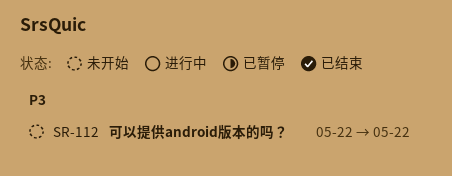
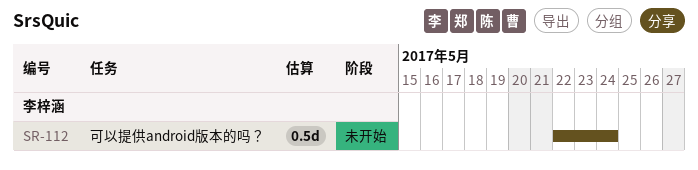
SR-112, due: May 22 -> May 24

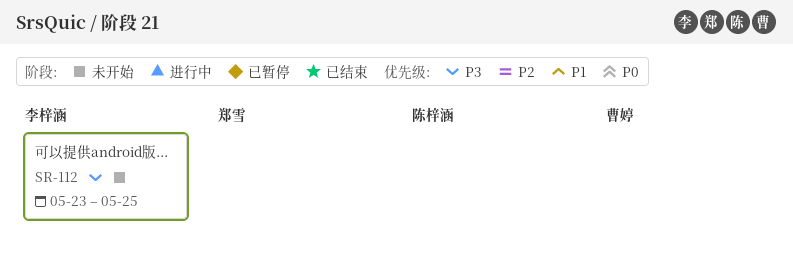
SR-112, start: May 22 -> May 23
SR-112, due: May 24 -> May 25

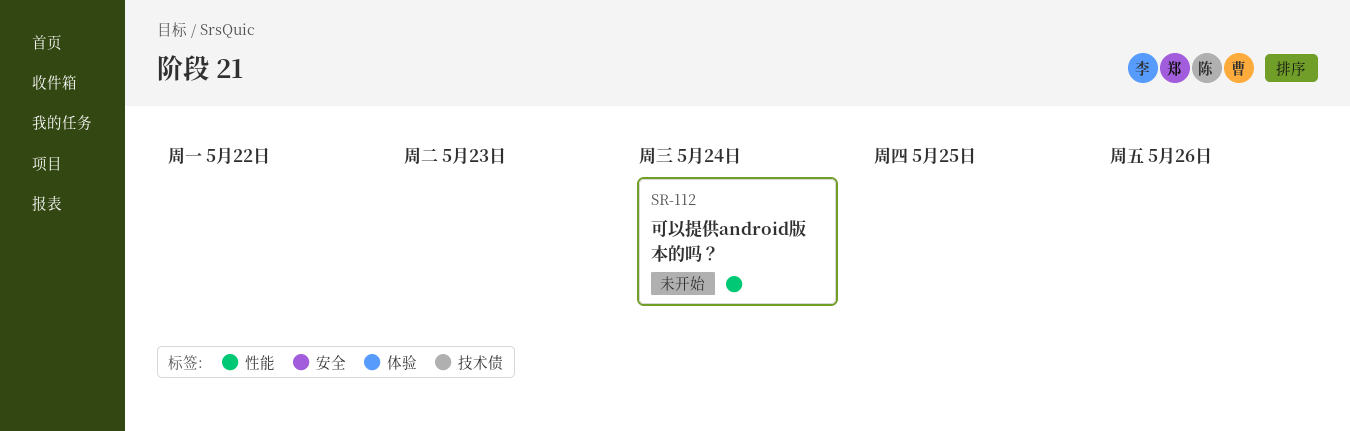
SR-112, due: May 25 -> May 24

